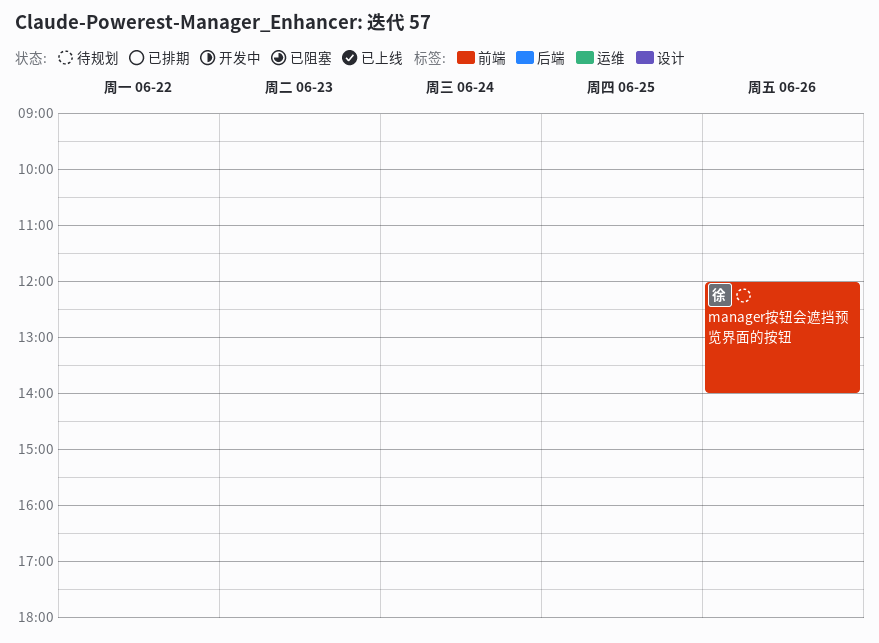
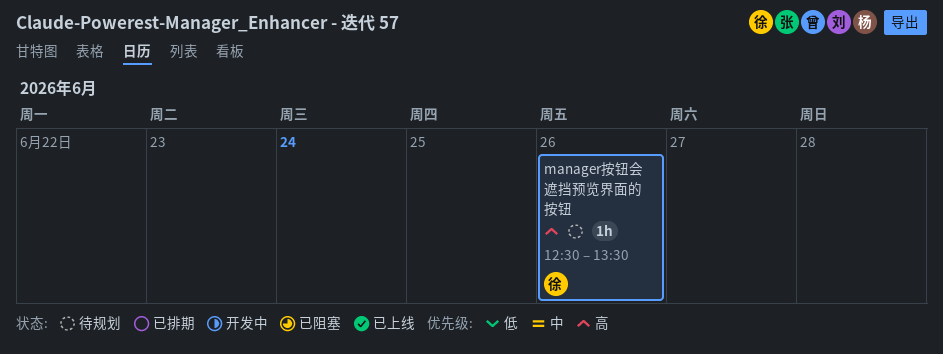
manager按钮会遮挡预览界面的按钮, begins: 12:00 -> 12:30
manager按钮会遮挡预览界面的按钮, ends: 14:00 -> 13:30

